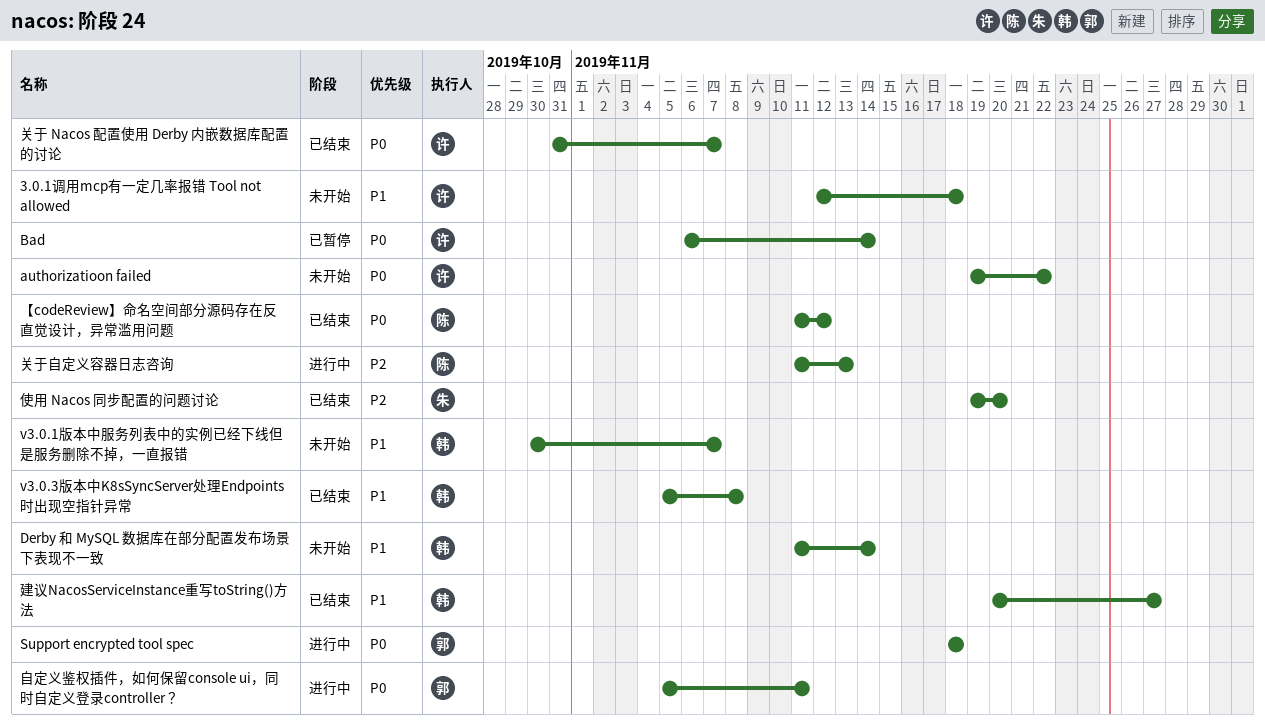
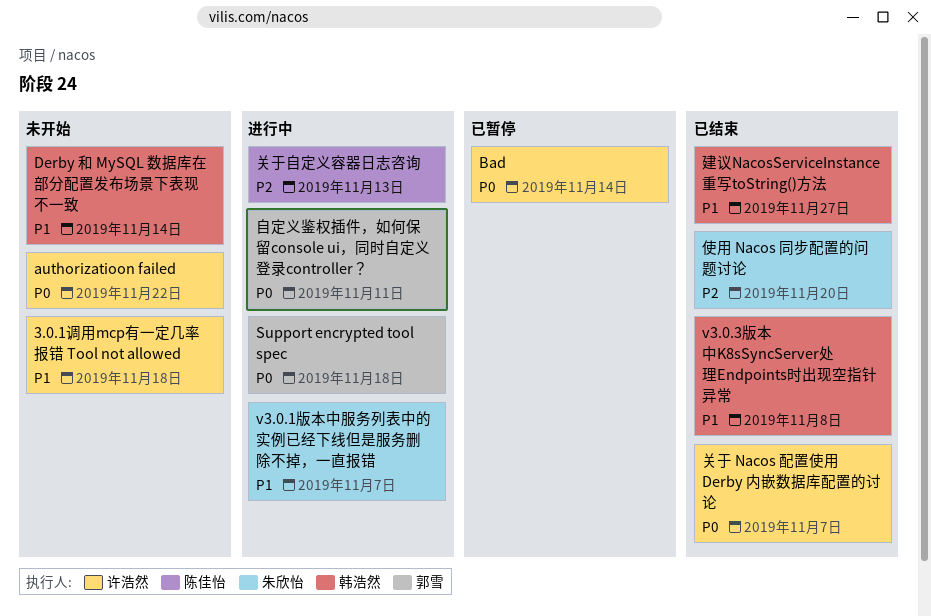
v3.0.1版本中服务列表中的实例已经下线但是服务删除不掉，一直报错, status: 未开始 -> 进行中
v3.0.1版本中服务列表中的实例已经下线但是服务删除不掉，一直报错, owner: 韩浩然 -> 朱欣怡
【codeReview】命名空间部分源码存在反直觉设计，异常滥用问题: present -> none

